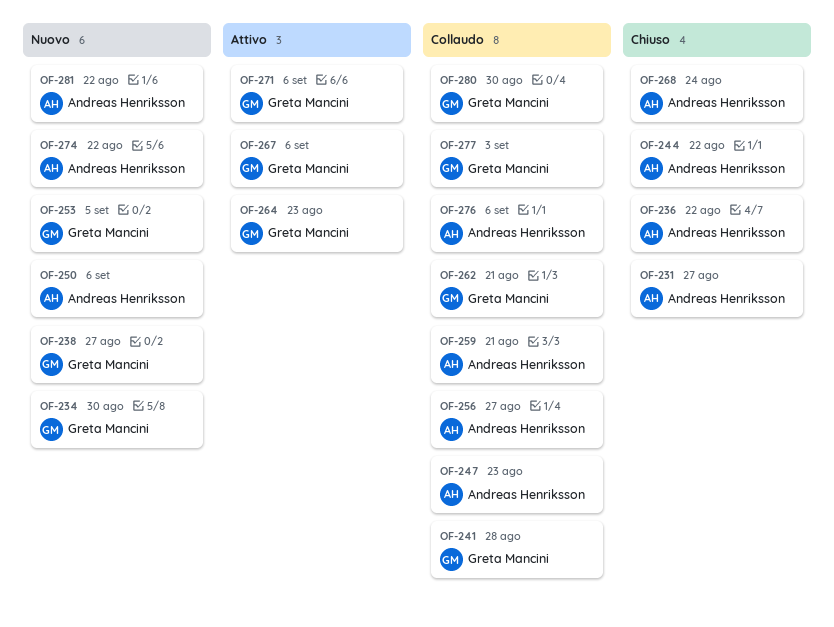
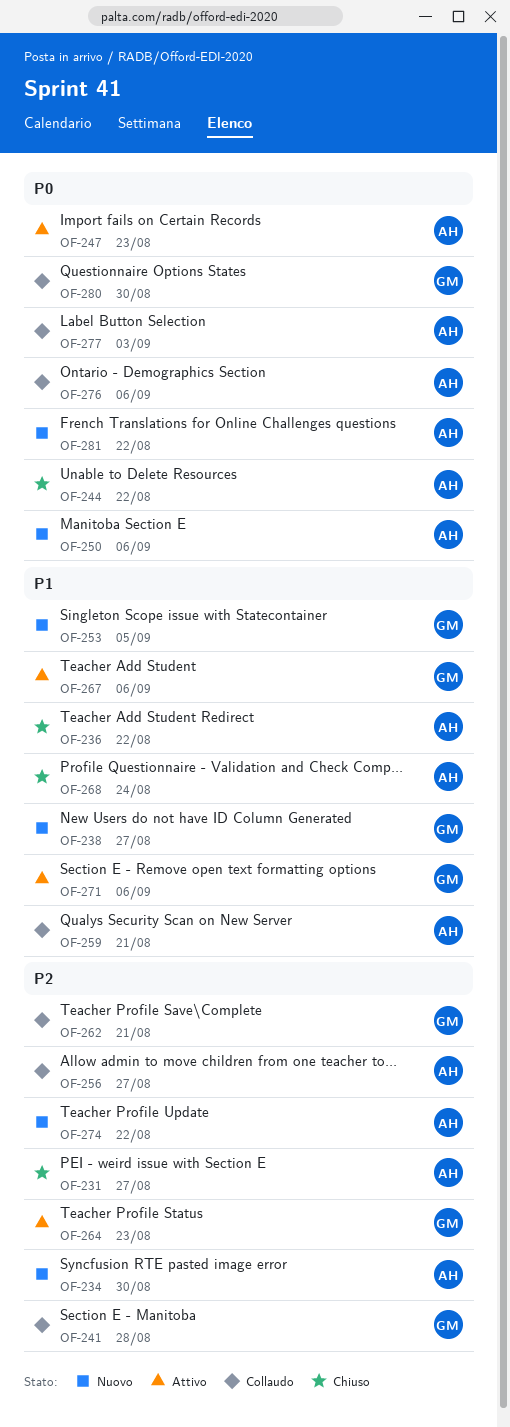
OF-234, owner: Greta Mancini -> Andreas Henriksson
OF-247, status: Collaudo -> Attivo
OF-277, owner: Greta Mancini -> Andreas Henriksson

